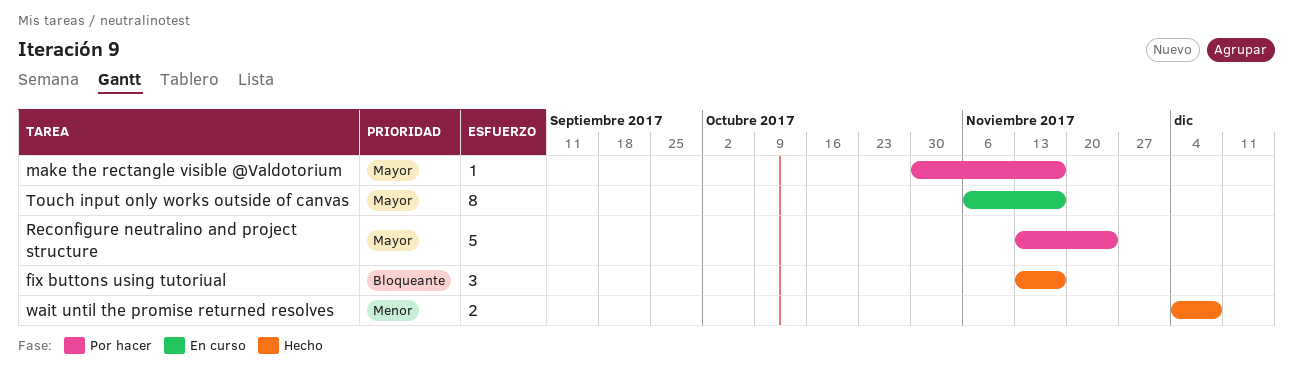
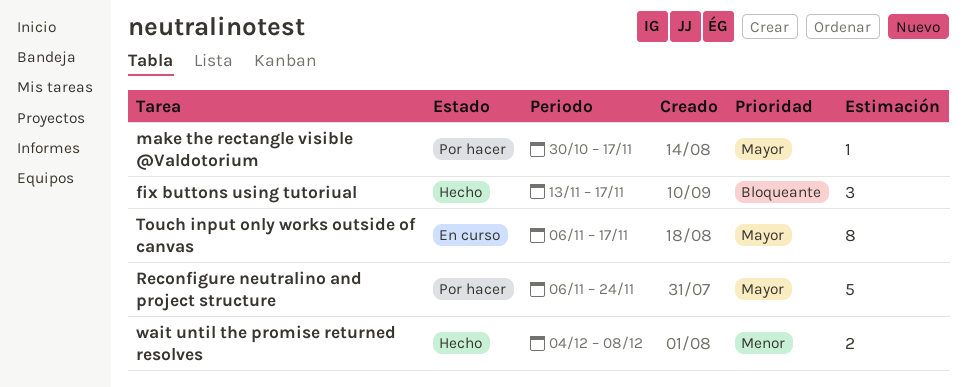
Reconfigure neutralino and project structure, start: Nov 13 -> Nov 6

